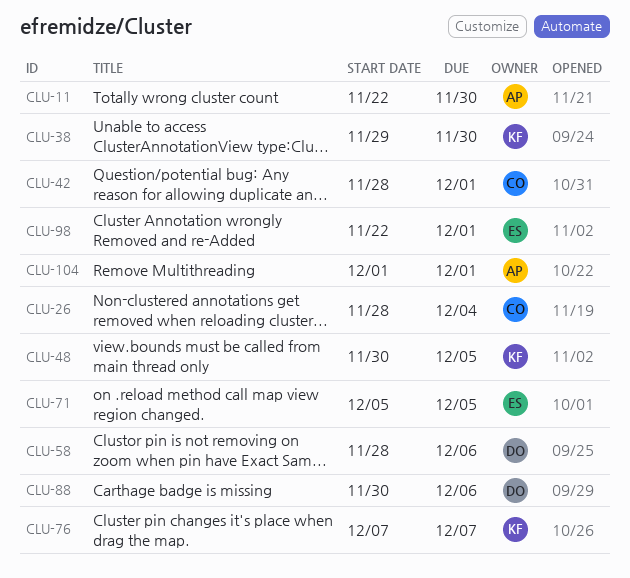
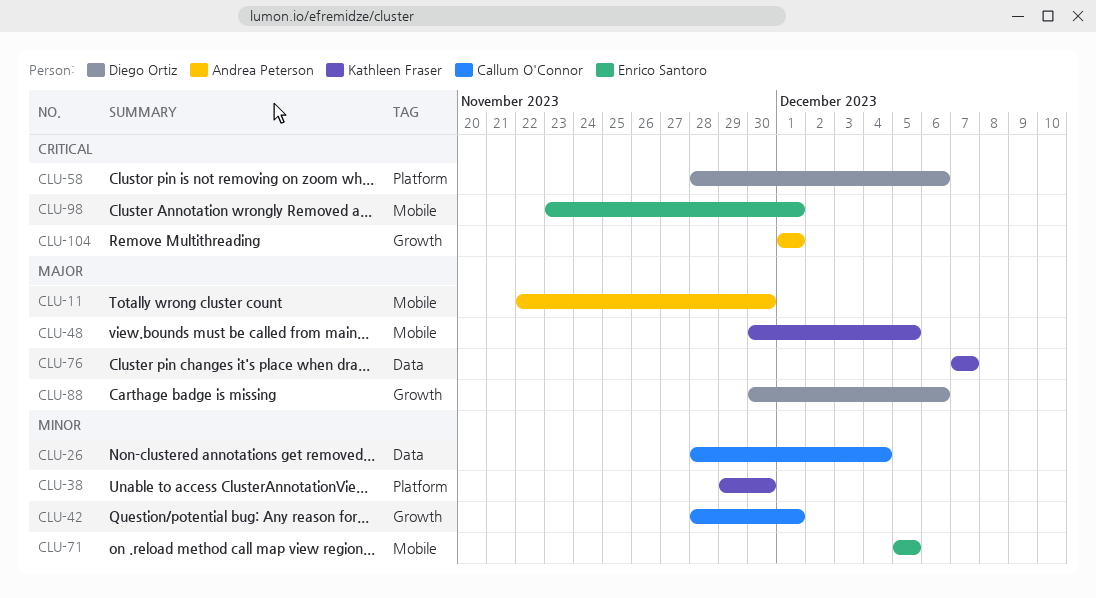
CLU-98, start: Nov 22 -> Nov 23

